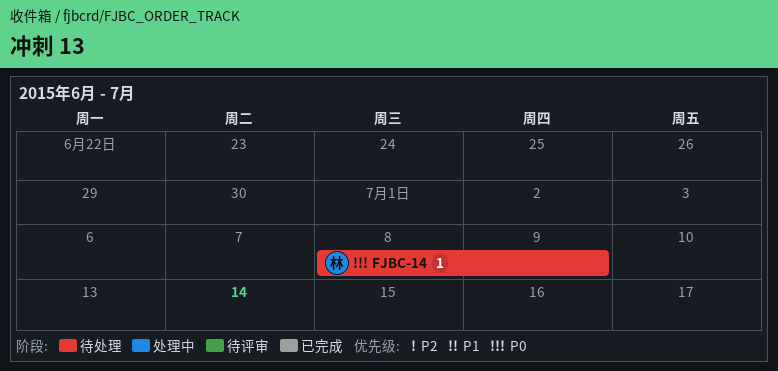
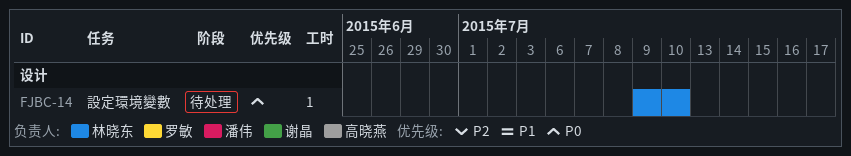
FJBC-14, start: Jul 8 -> Jul 9
FJBC-14, due: Jul 9 -> Jul 10

